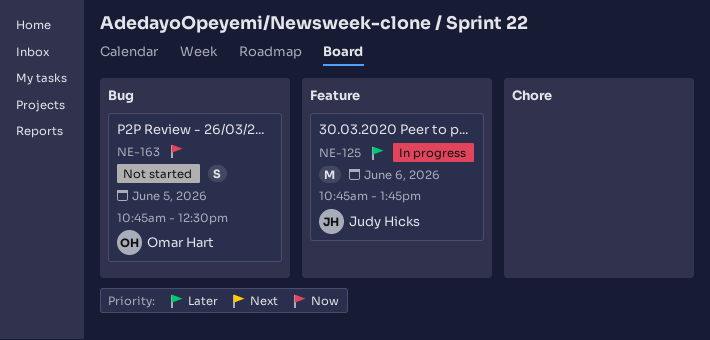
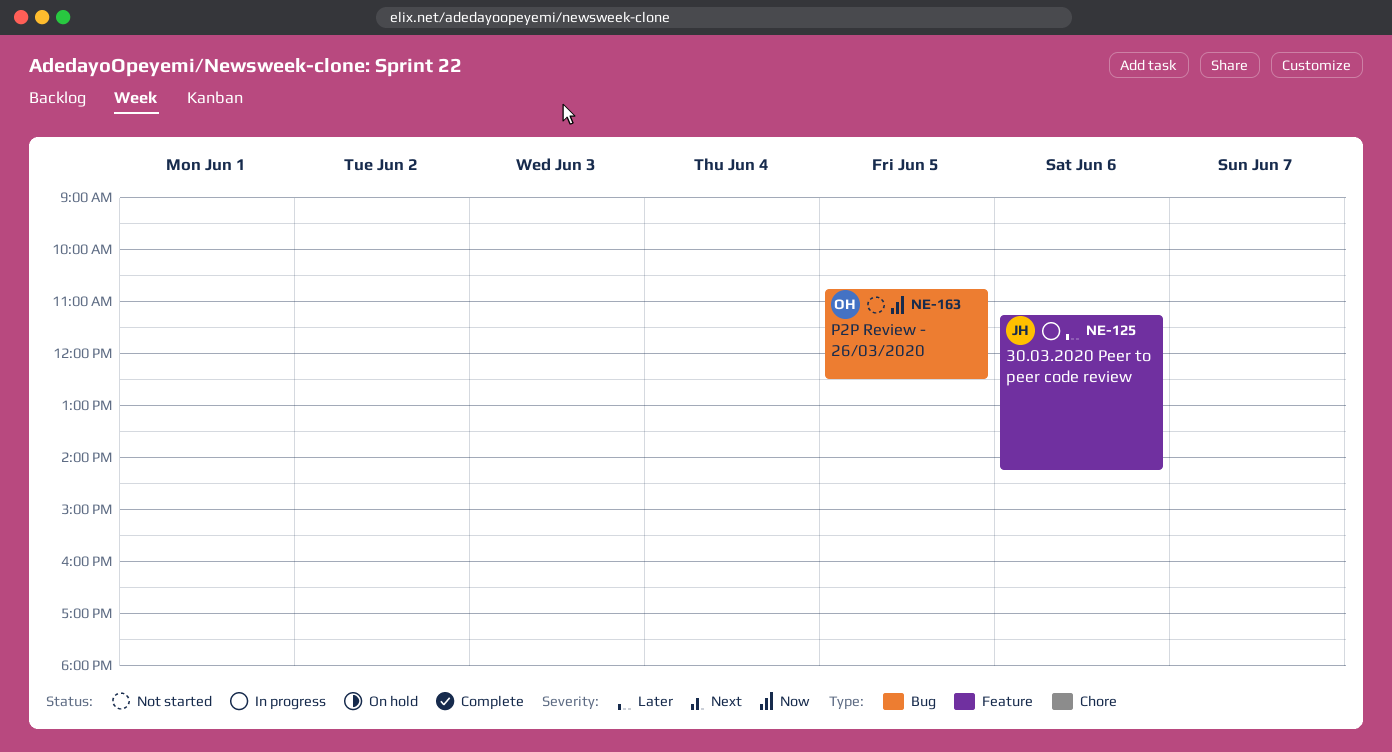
NE-125, begins: 10:45 -> 11:15
NE-125, ends: 13:45 -> 14:15

